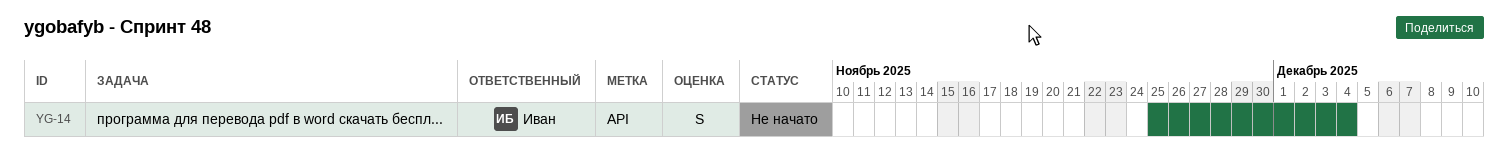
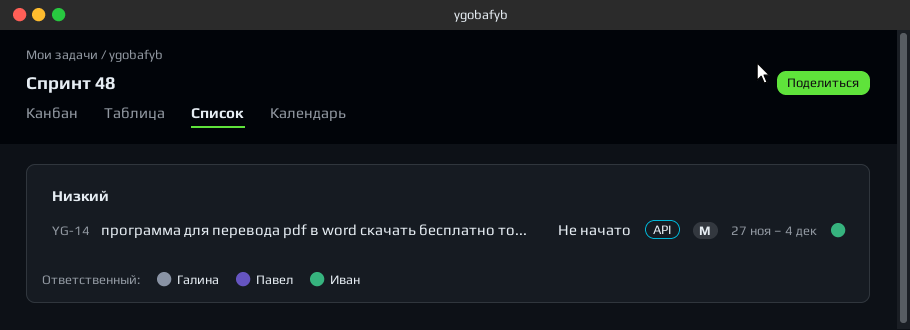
YG-14, estimate: S -> M
YG-14, start: Nov 25 -> Nov 27

